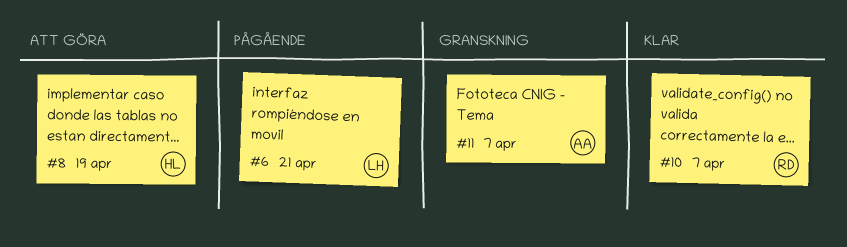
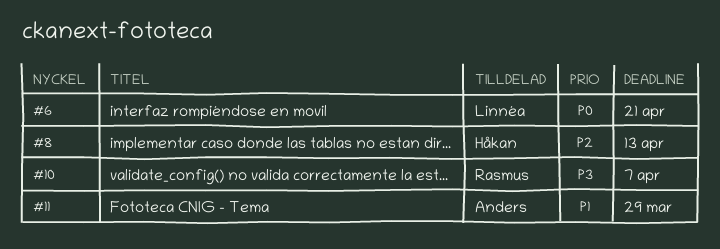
#8, due: Apr 19 -> Apr 13
#11, due: Apr 7 -> Mar 29

